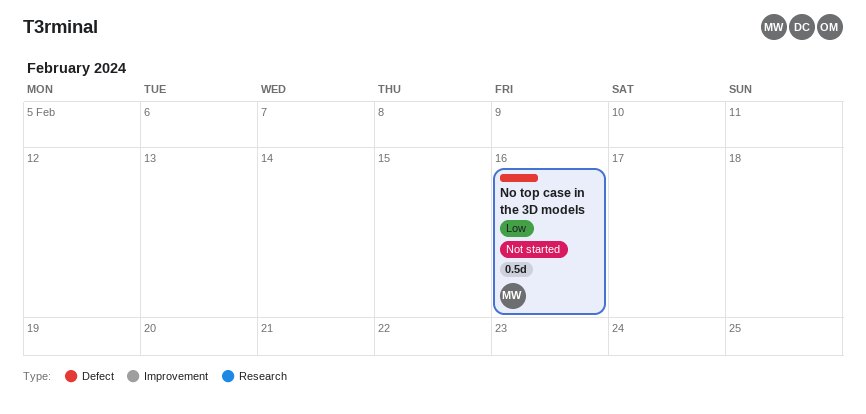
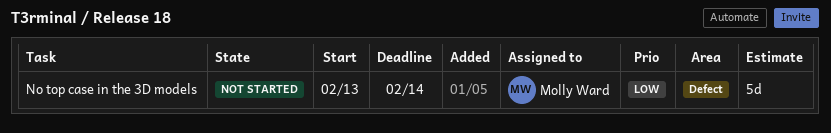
No top case in the 3D models, estimate: 0.5d -> 5d
No top case in the 3D models, due: Feb 16 -> Feb 14

